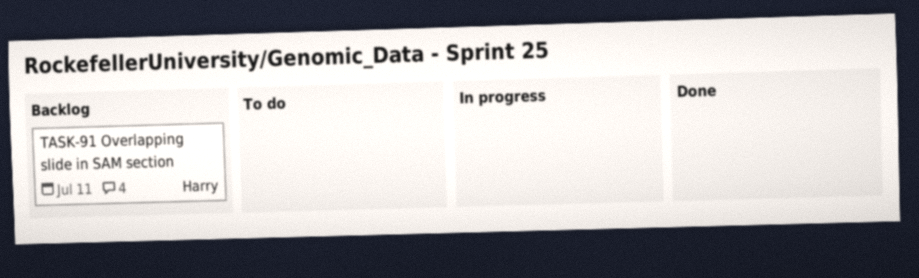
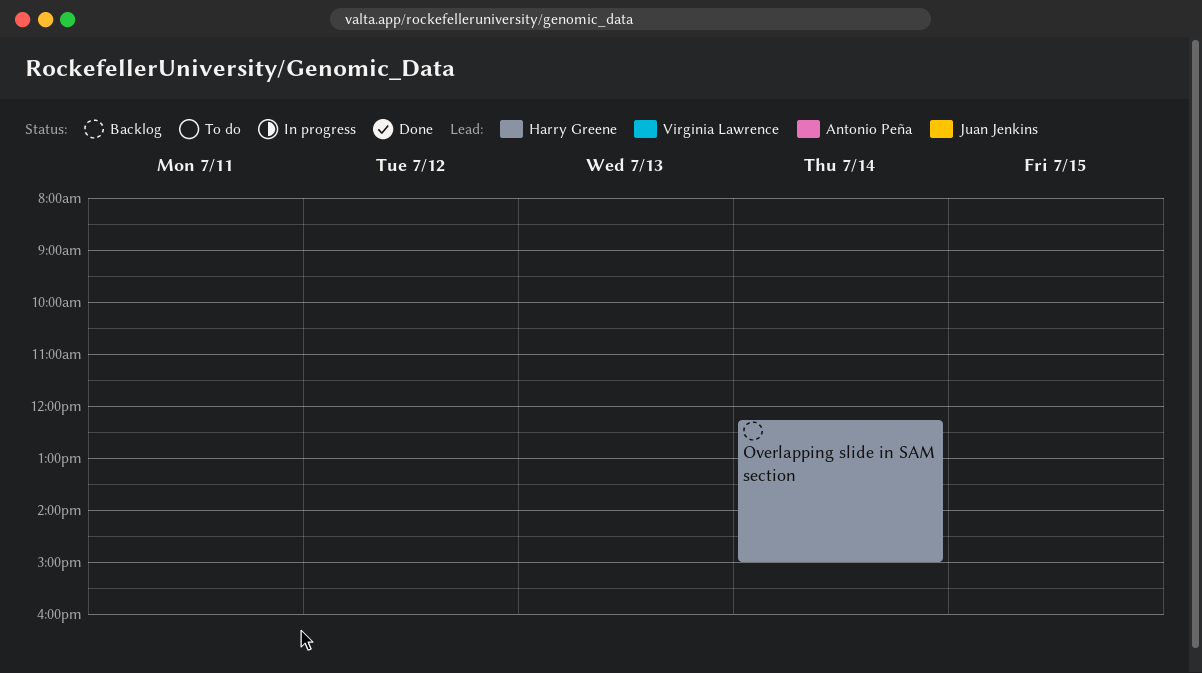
Overlapping slide in SAM section, day: Jul 11 -> Jul 14

